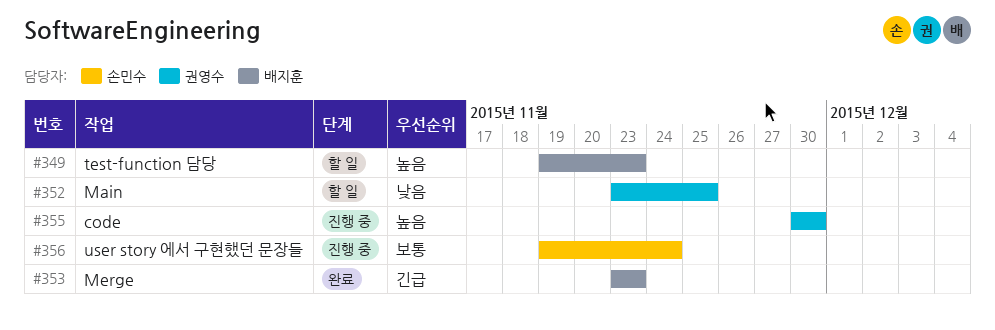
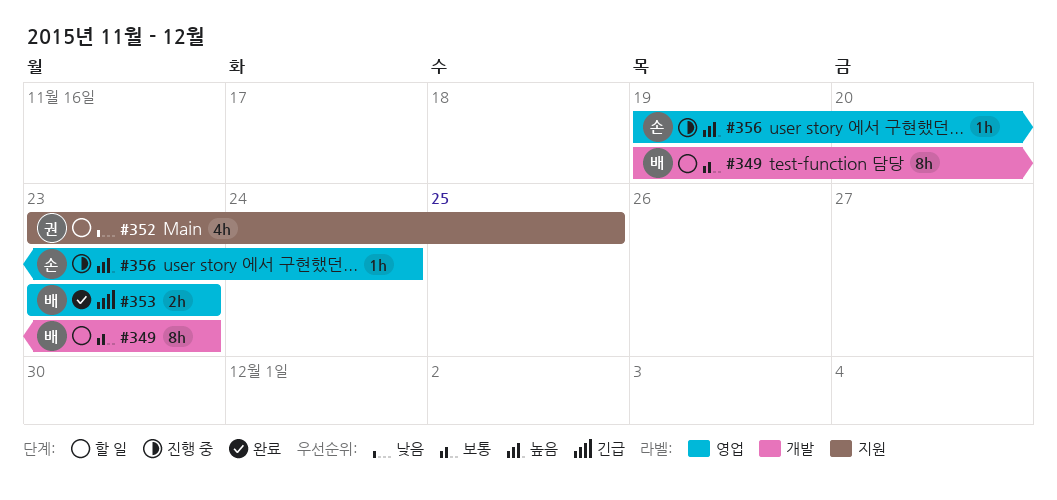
#349, priority: 높음 -> 보통
#355: present -> none
#356, priority: 보통 -> 높음

